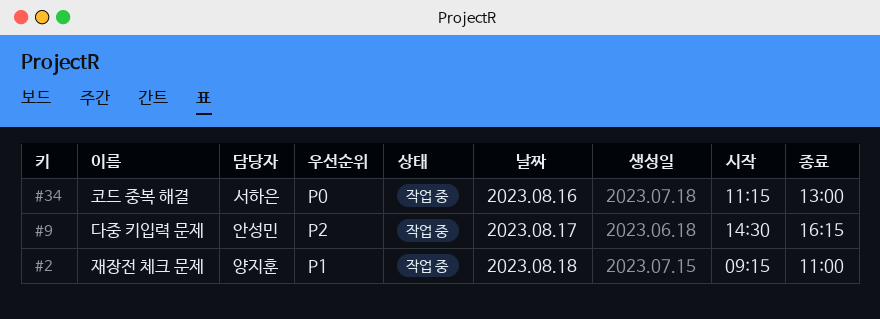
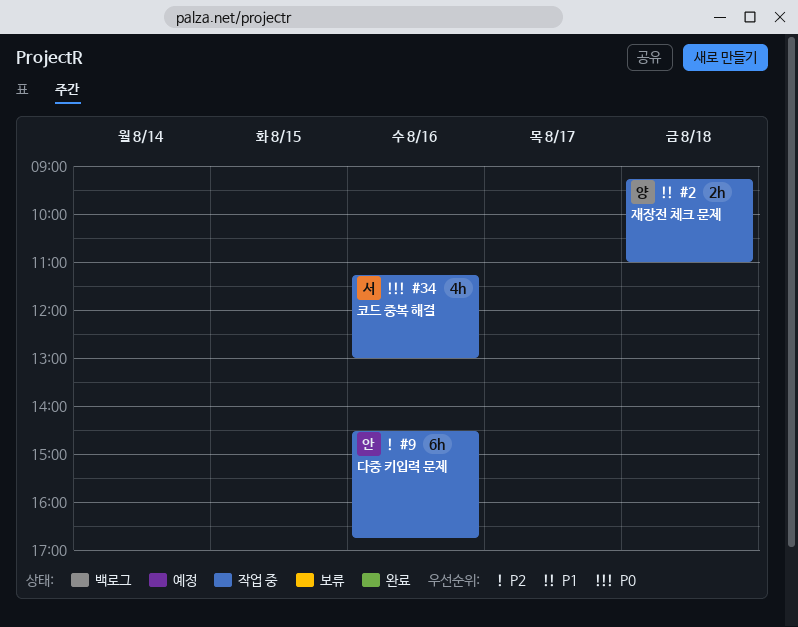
#9, day: Aug 17 -> Aug 16
#9, ends: 16:15 -> 16:45

